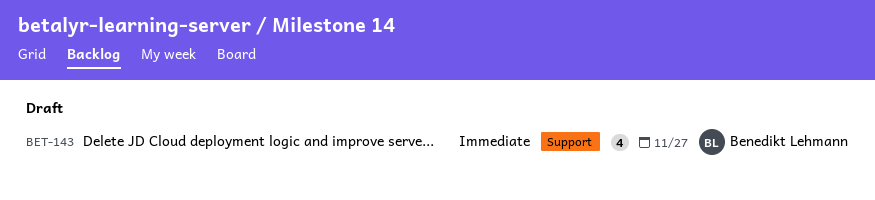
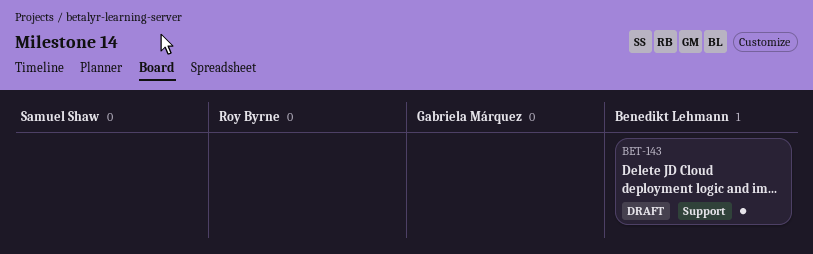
BET-143, estimate: 4 -> 1

